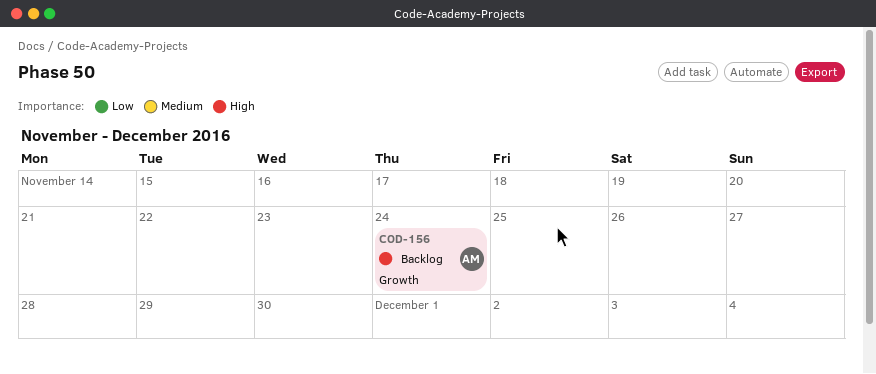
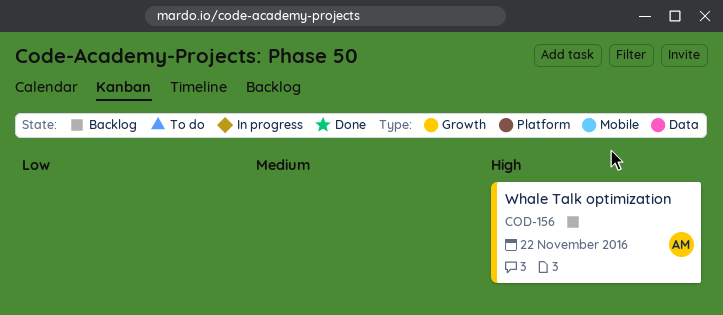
COD-156, due: Nov 24 -> Nov 22

